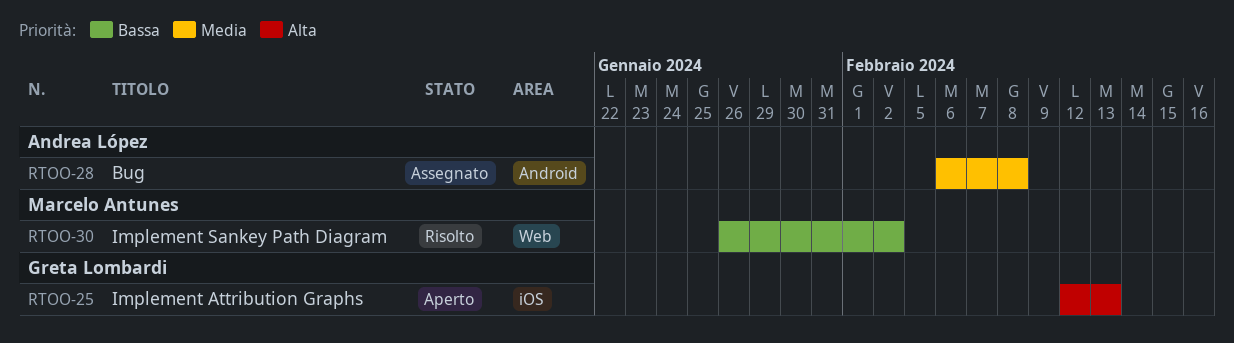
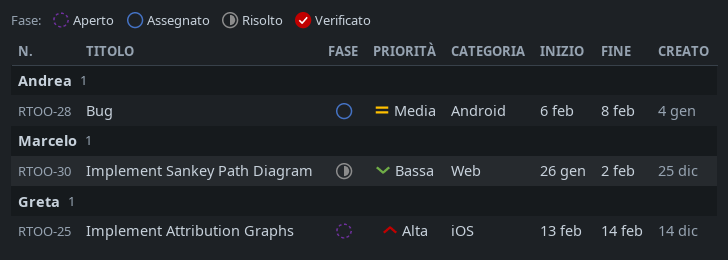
RTOO-25, start: Feb 12 -> Feb 13
RTOO-25, due: Feb 13 -> Feb 14

